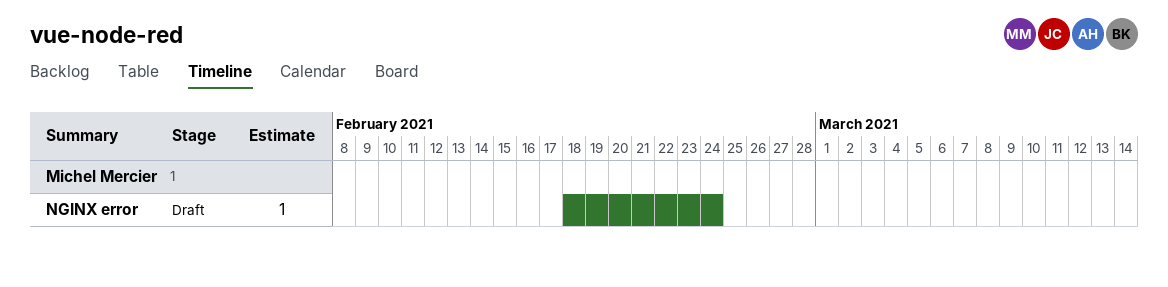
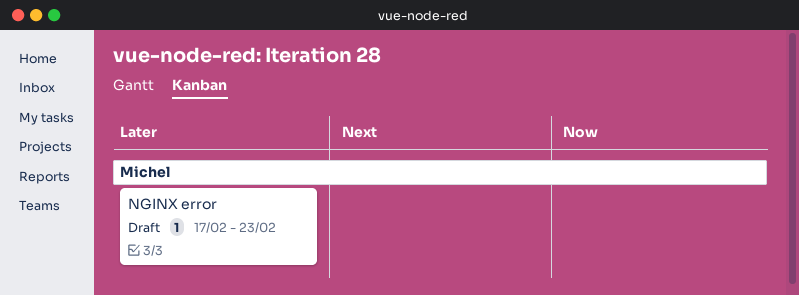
NGINX error, start: Feb 18 -> Feb 17
NGINX error, due: Feb 24 -> Feb 23

